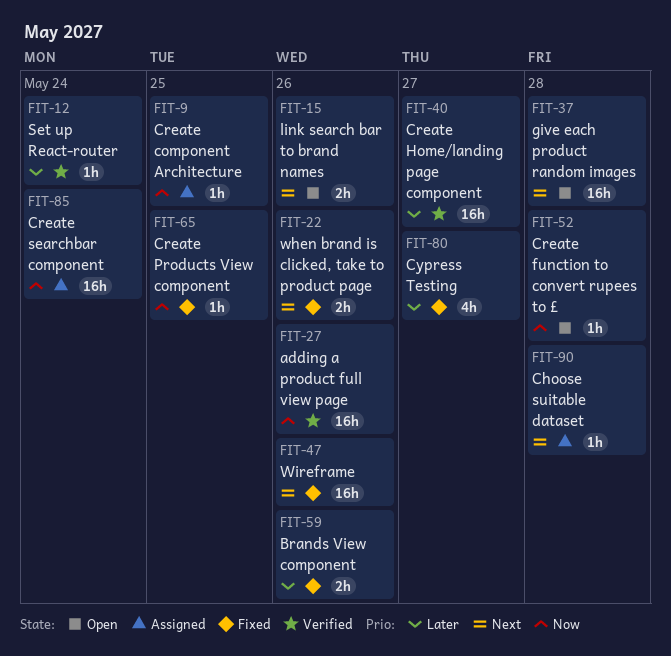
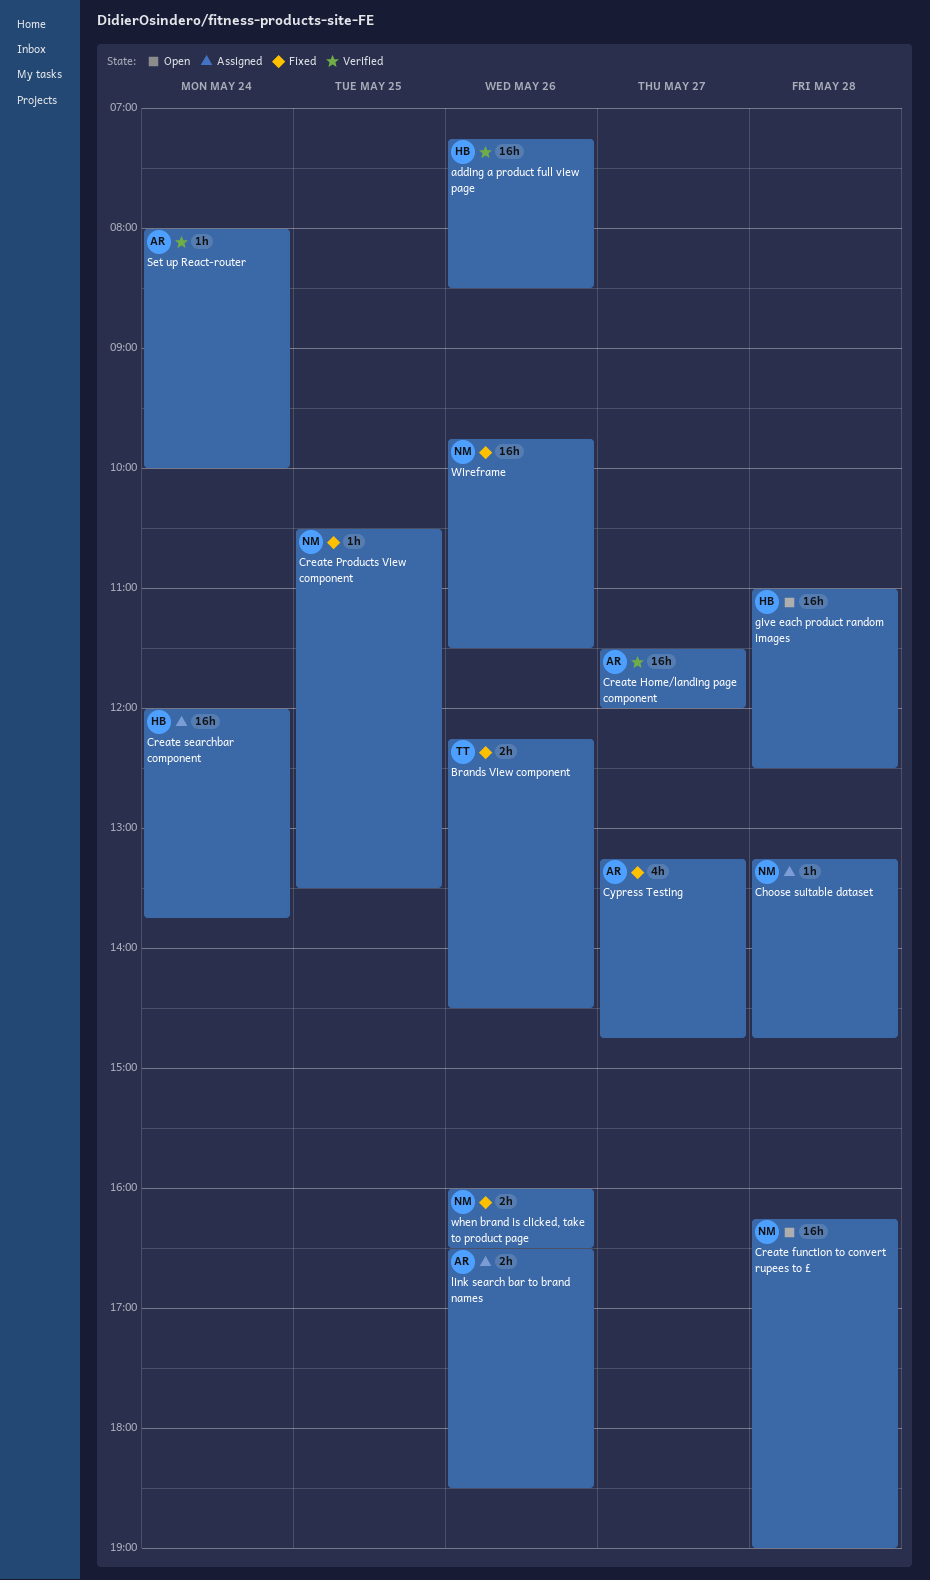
Create component Architecture: present -> none
Create function to convert rupees to £, estimate: 1h -> 16h
link search bar to brand names, status: Open -> Assigned

